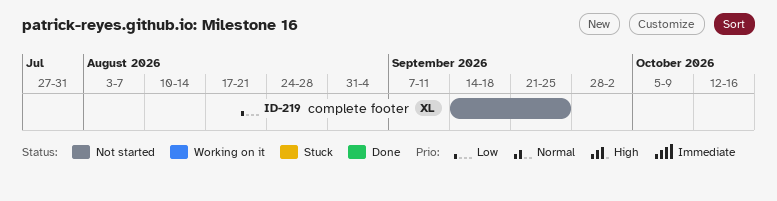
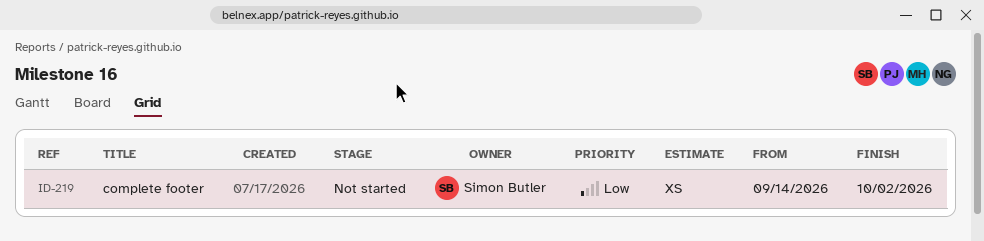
ID-219, estimate: XL -> XS
ID-219, due: Sep 25 -> Oct 2

